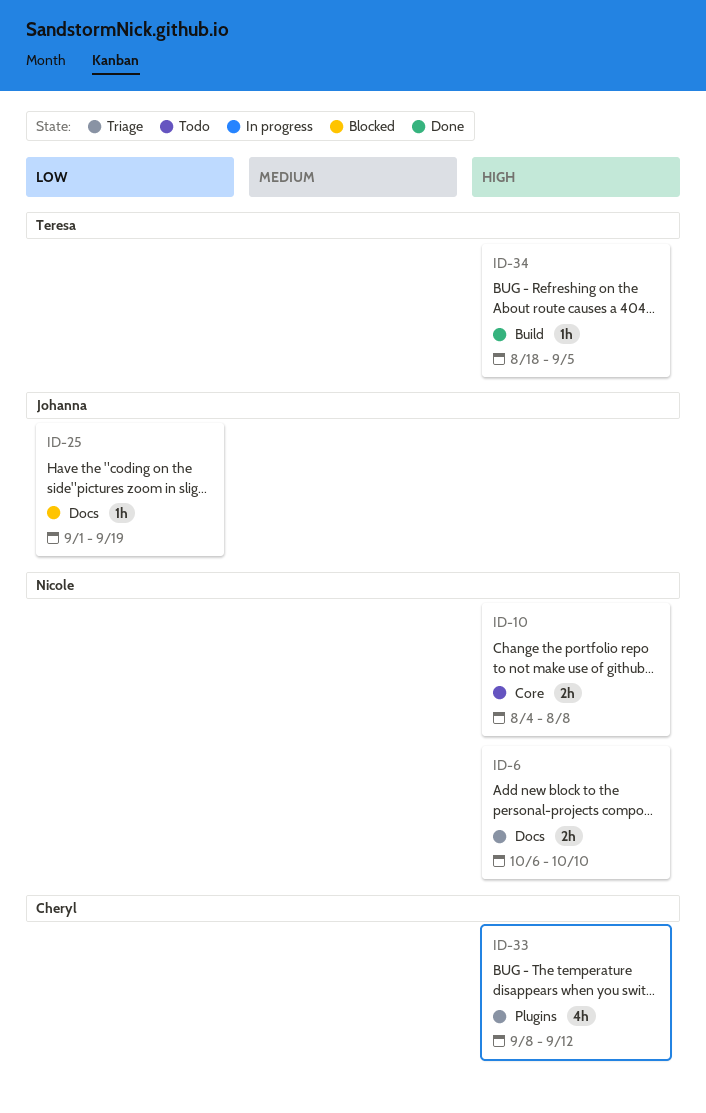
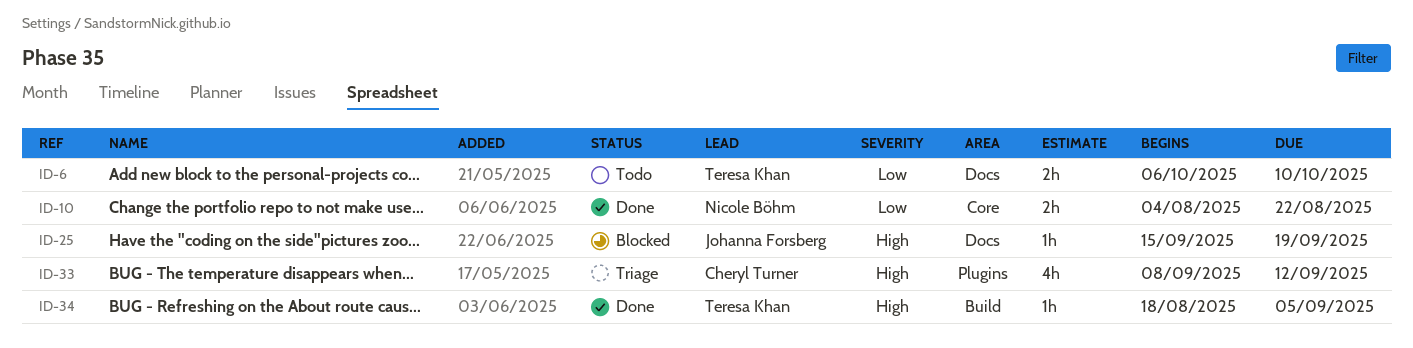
ID-6, status: Triage -> Todo
ID-6, owner: Nicole Böhm -> Teresa Khan
ID-6, priority: High -> Low
ID-10, status: Todo -> Done
ID-10, priority: High -> Low
ID-10, due: Aug 8 -> Aug 22
ID-25, priority: Low -> High
ID-25, start: Sep 1 -> Sep 15

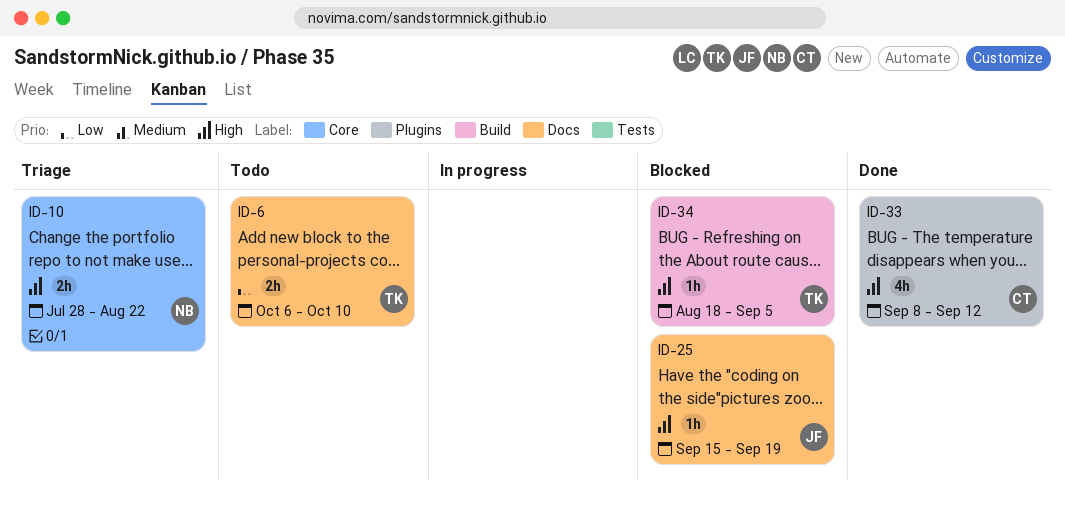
ID-10, status: Done -> Triage
ID-10, priority: Low -> High
ID-10, start: Aug 4 -> Jul 28
ID-33, status: Triage -> Done
ID-34, status: Done -> Blocked

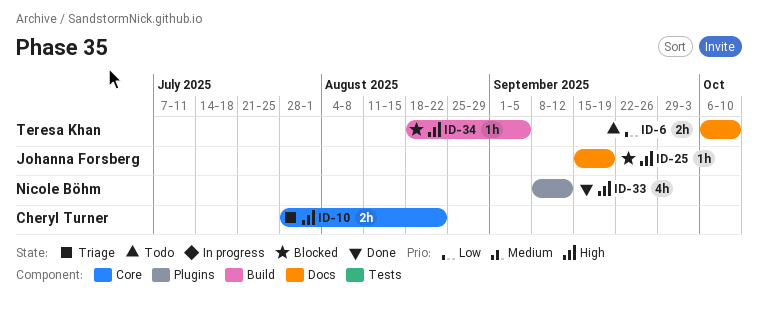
ID-10, owner: Nicole Böhm -> Cheryl Turner
ID-33, owner: Cheryl Turner -> Nicole Böhm

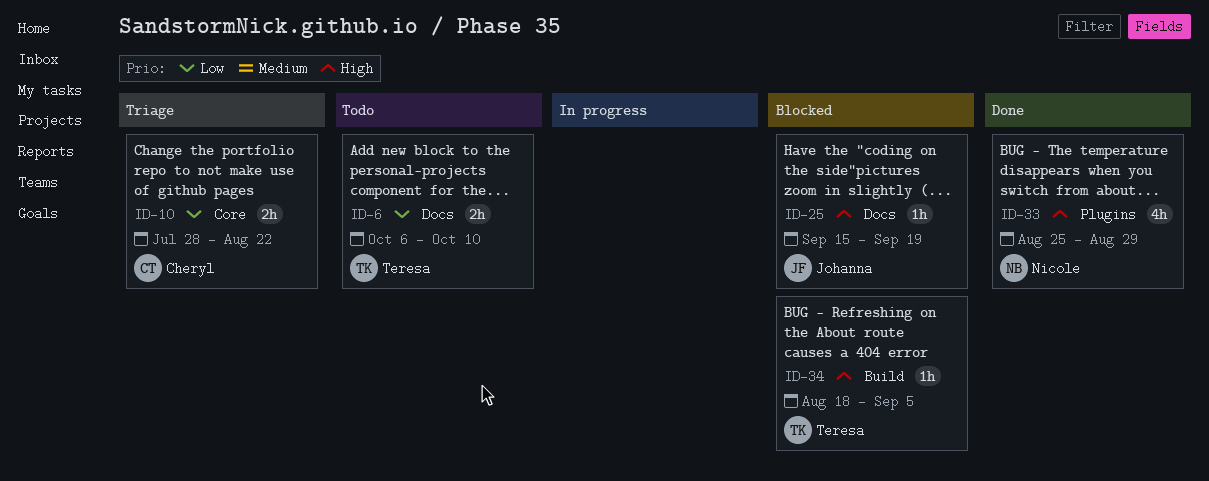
ID-10, priority: High -> Low
ID-33, start: Sep 8 -> Aug 25
ID-33, due: Sep 12 -> Aug 29

